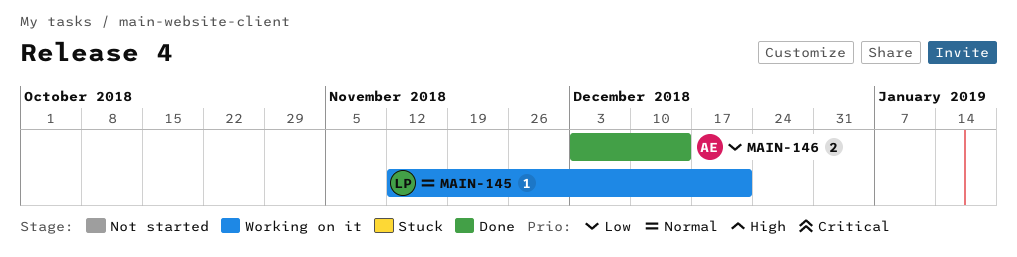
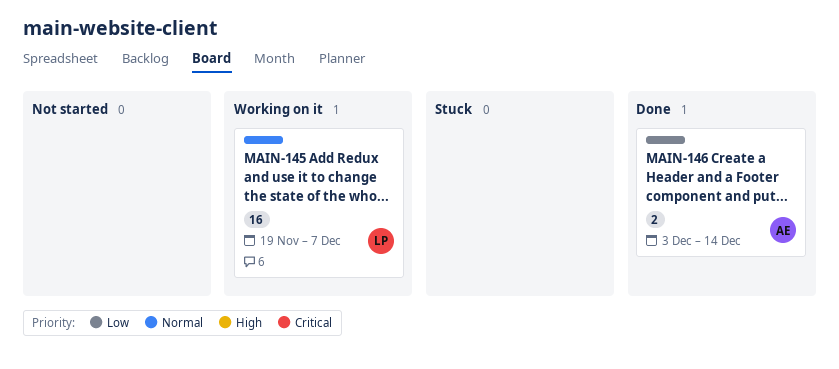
MAIN-145, estimate: 1 -> 16
MAIN-145, start: Nov 12 -> Nov 19
MAIN-145, due: Dec 21 -> Dec 7

